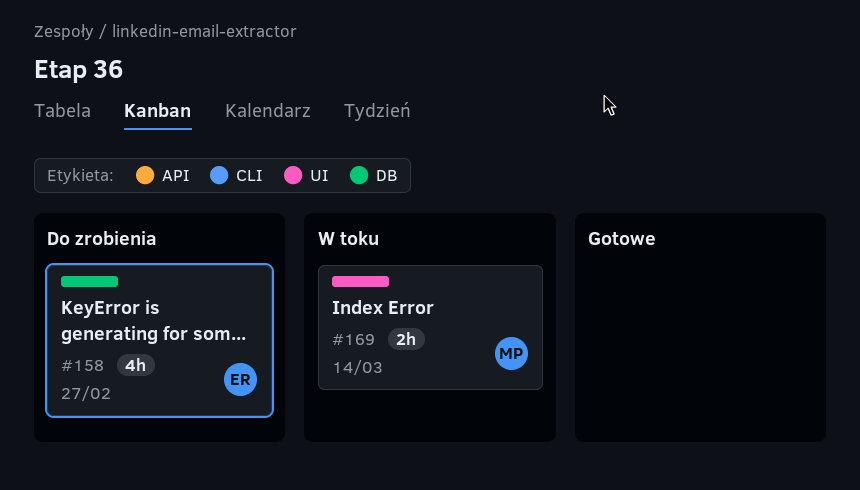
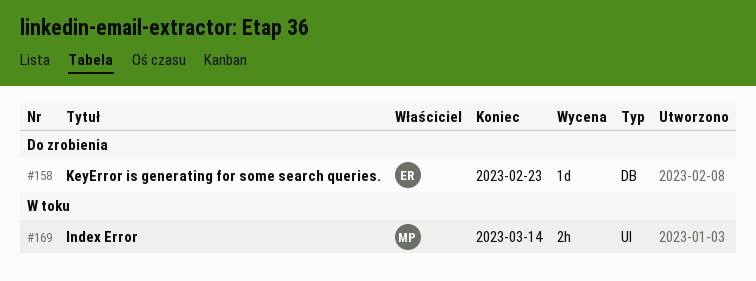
#158, estimate: 4h -> 1d
#158, due: Feb 27 -> Feb 23

